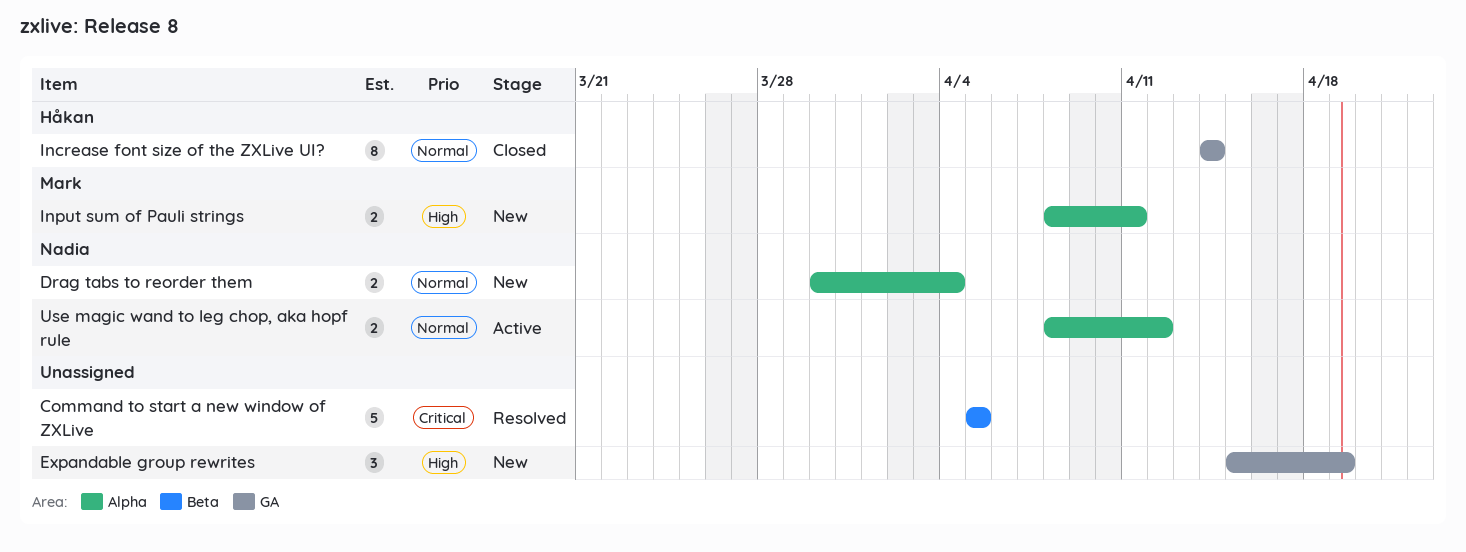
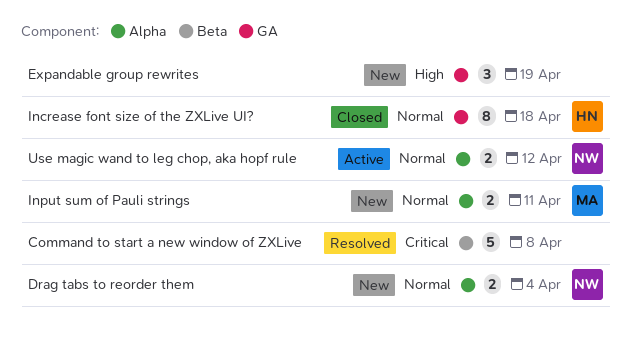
Command to start a new window of ZXLive, due: Apr 5 -> Apr 8
Increase font size of the ZXLive UI?, due: Apr 14 -> Apr 18
Input sum of Pauli strings, priority: High -> Normal

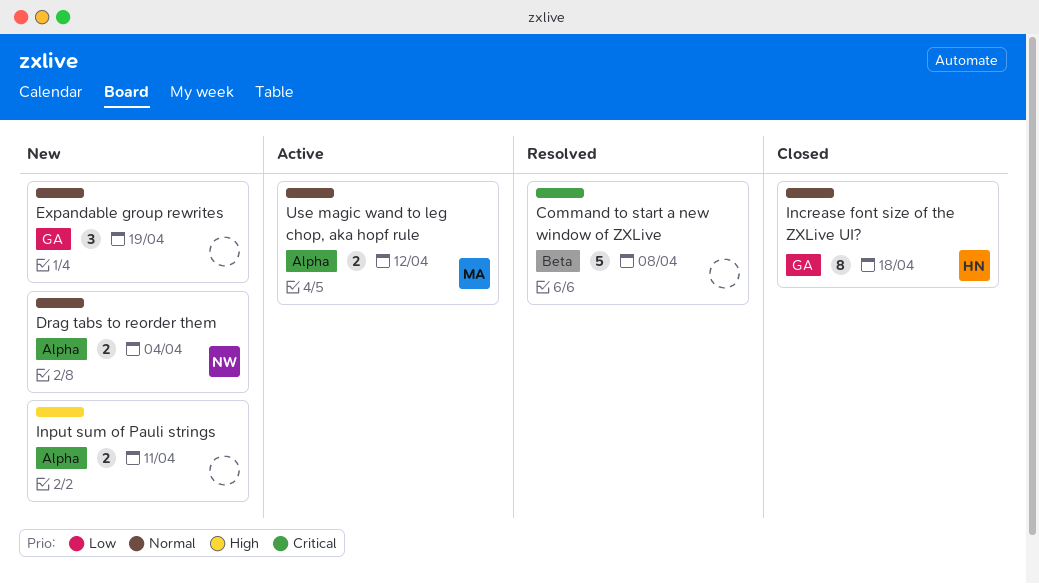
Expandable group rewrites, priority: High -> Normal
Input sum of Pauli strings, owner: MA -> none
Input sum of Pauli strings, priority: Normal -> High
Use magic wand to leg chop, aka hopf rule, owner: NW -> MA

